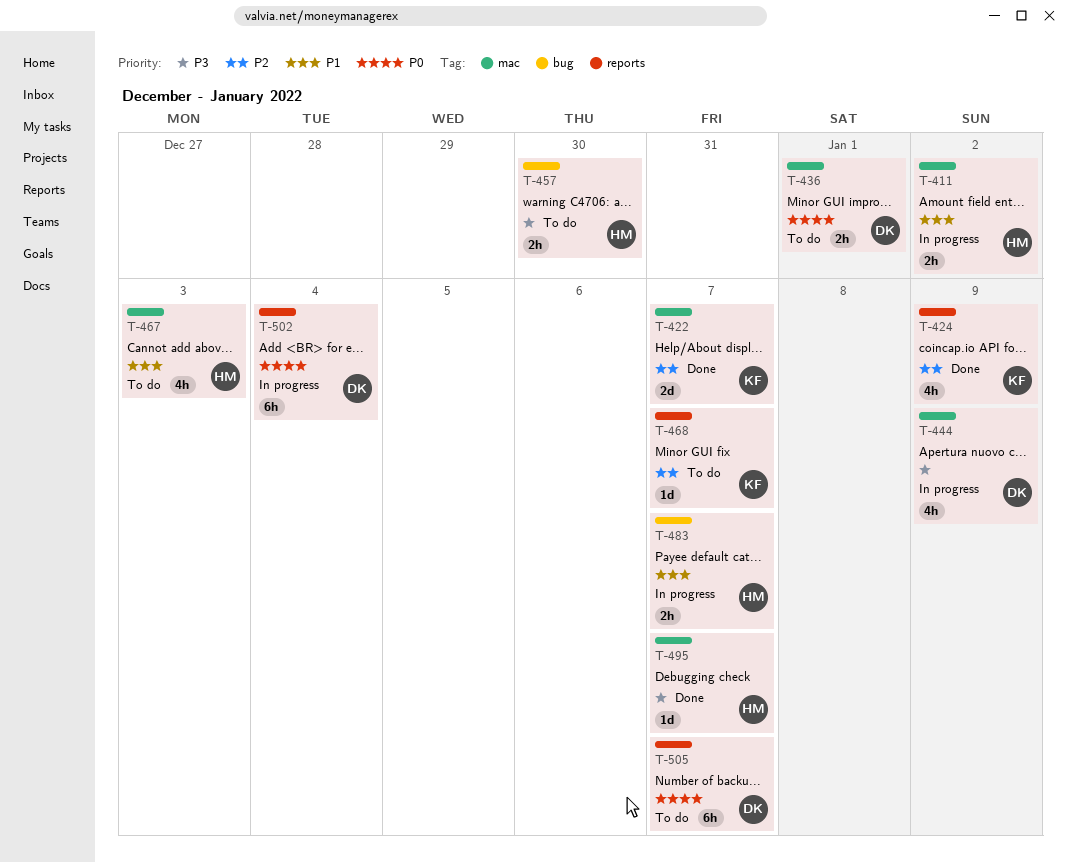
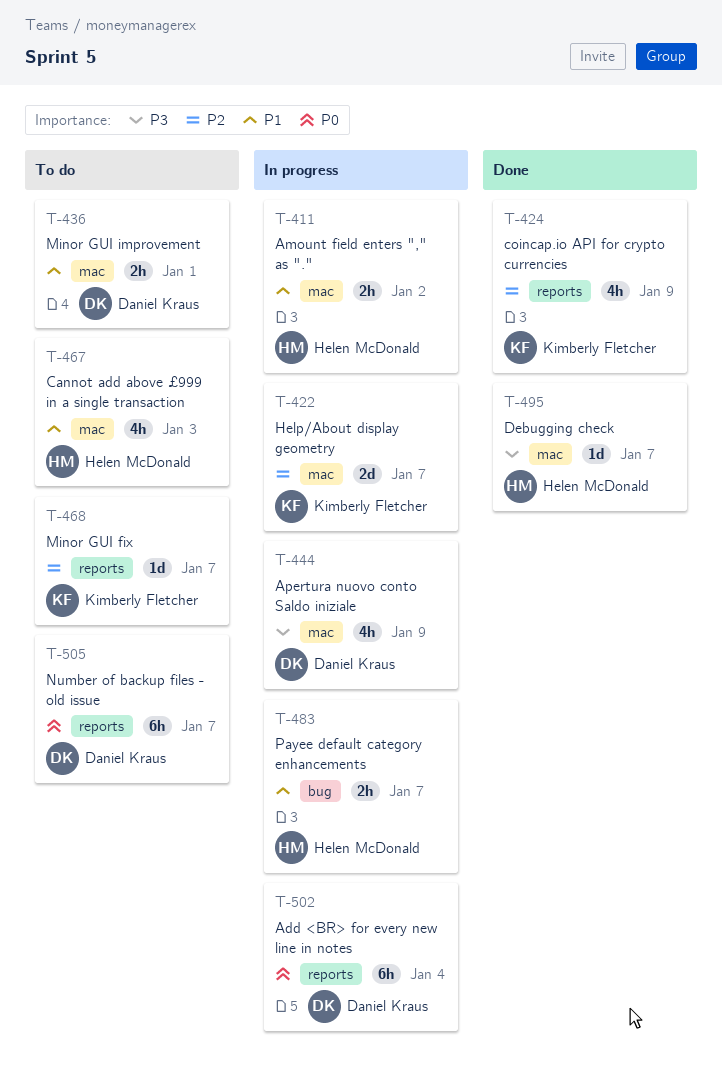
T-422, status: Done -> In progress
T-436, priority: P0 -> P1
T-457: present -> none

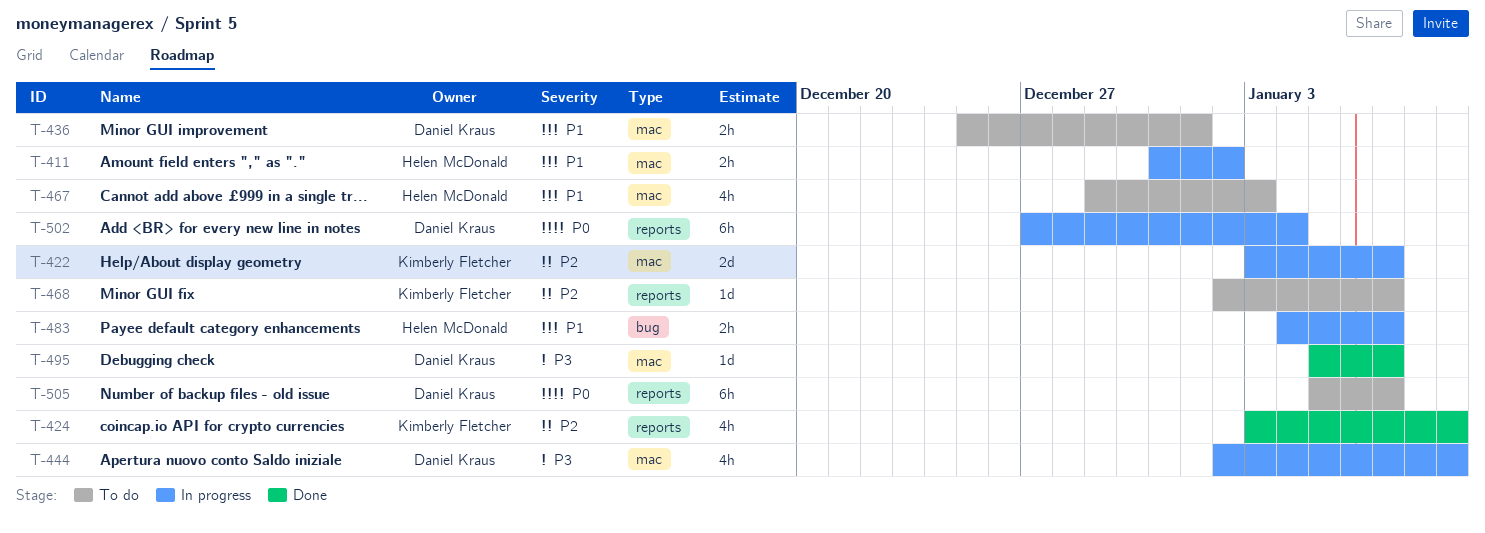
T-495, owner: Helen McDonald -> Daniel Kraus

